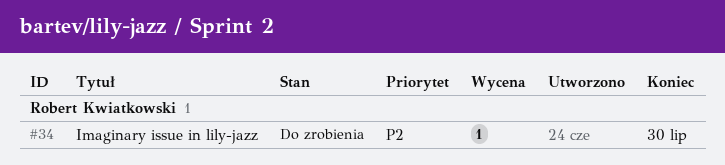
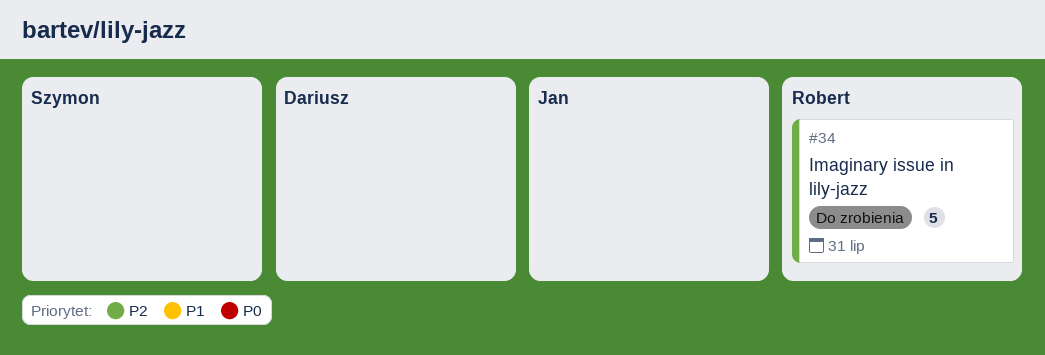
#34, estimate: 1 -> 5
#34, due: Jul 30 -> Jul 31

